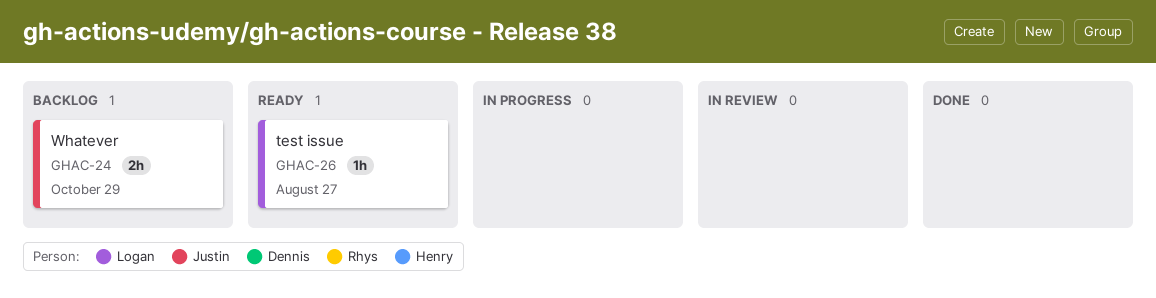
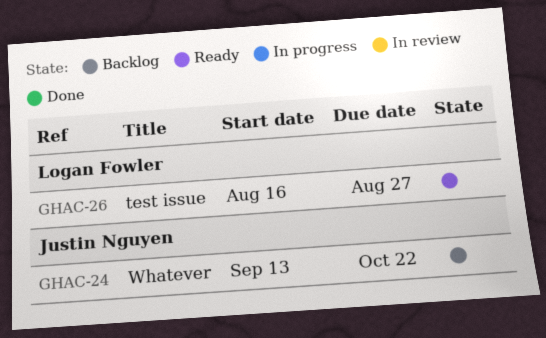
GHAC-24, due: Oct 29 -> Oct 22

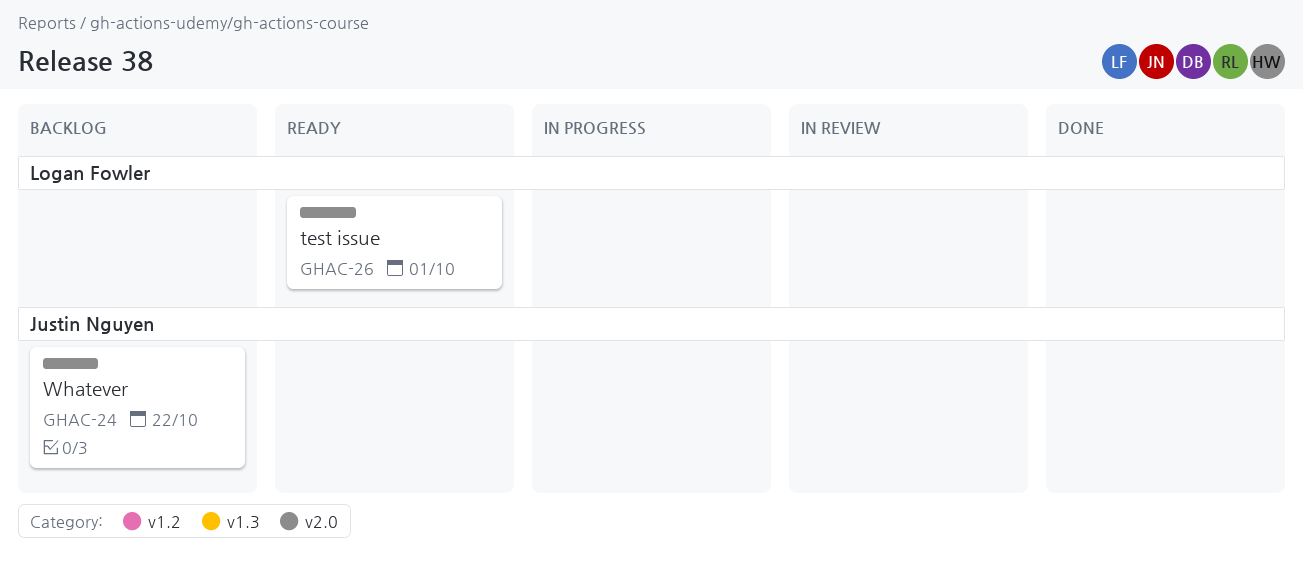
GHAC-26, due: Aug 27 -> Oct 1

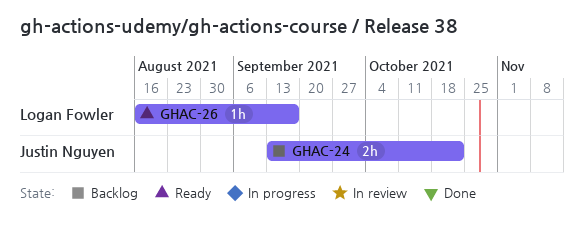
GHAC-26, due: Oct 1 -> Sep 17

